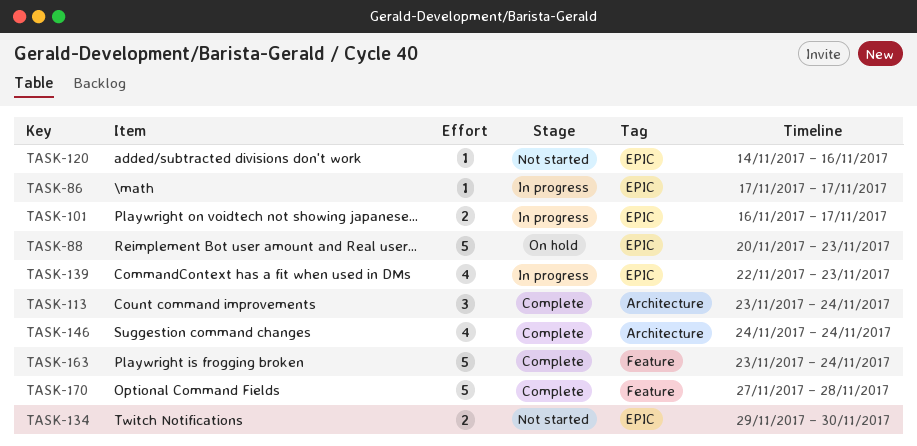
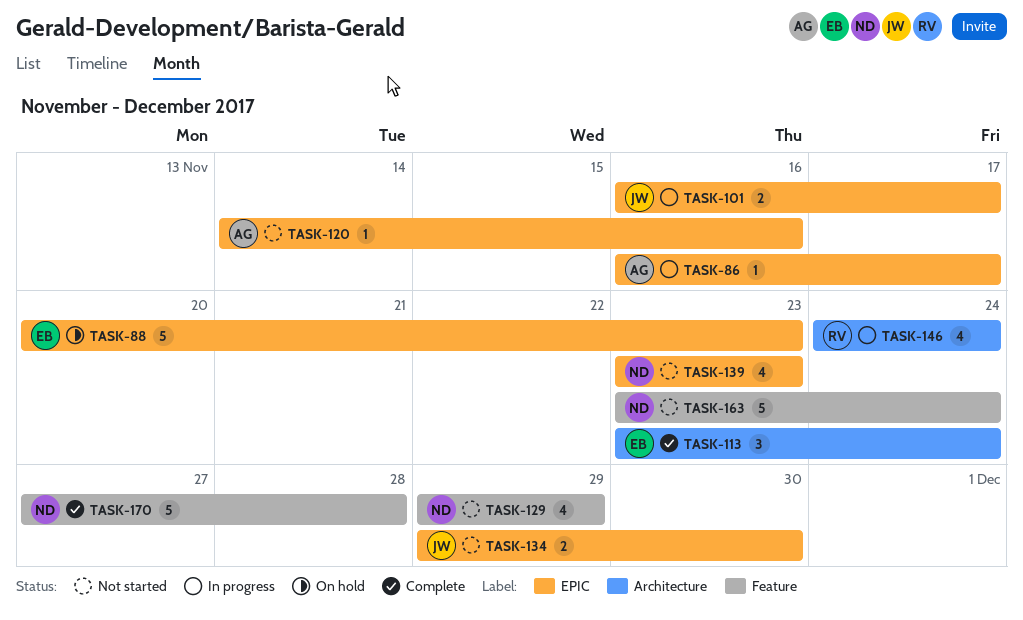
TASK-86, start: Nov 17 -> Nov 16
TASK-129: none -> present
TASK-139, status: In progress -> Not started
TASK-139, start: Nov 22 -> Nov 23
TASK-146, status: Complete -> In progress
TASK-163, status: Complete -> Not started

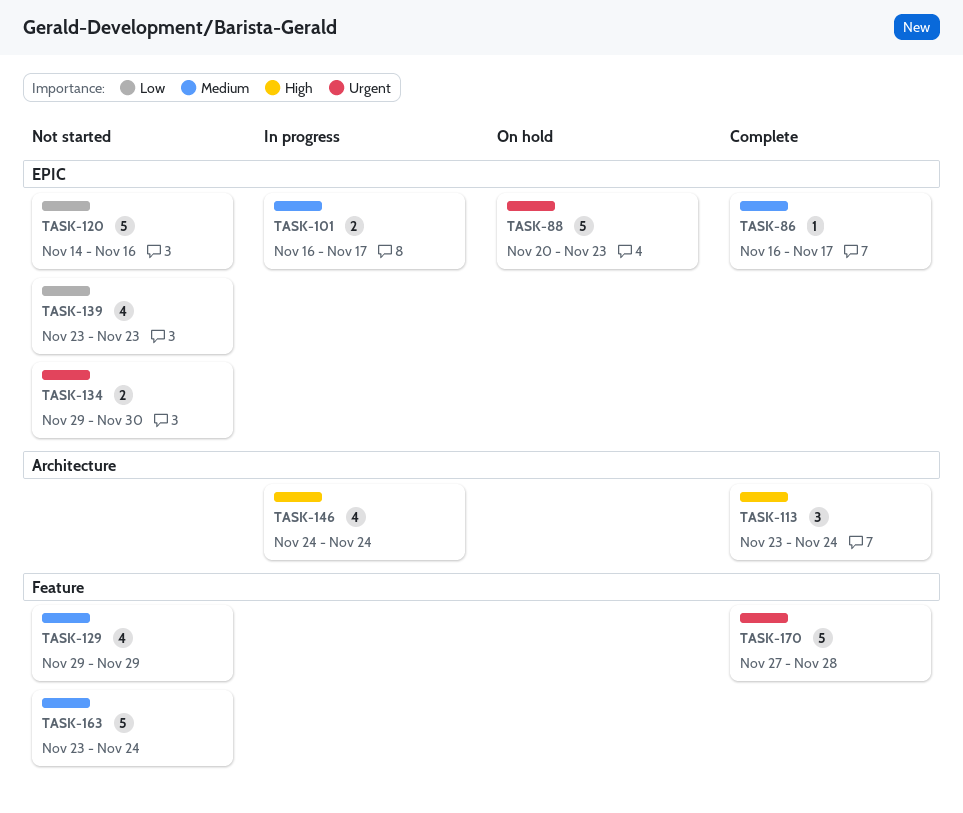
TASK-86, status: In progress -> Complete
TASK-120, estimate: 1 -> 5

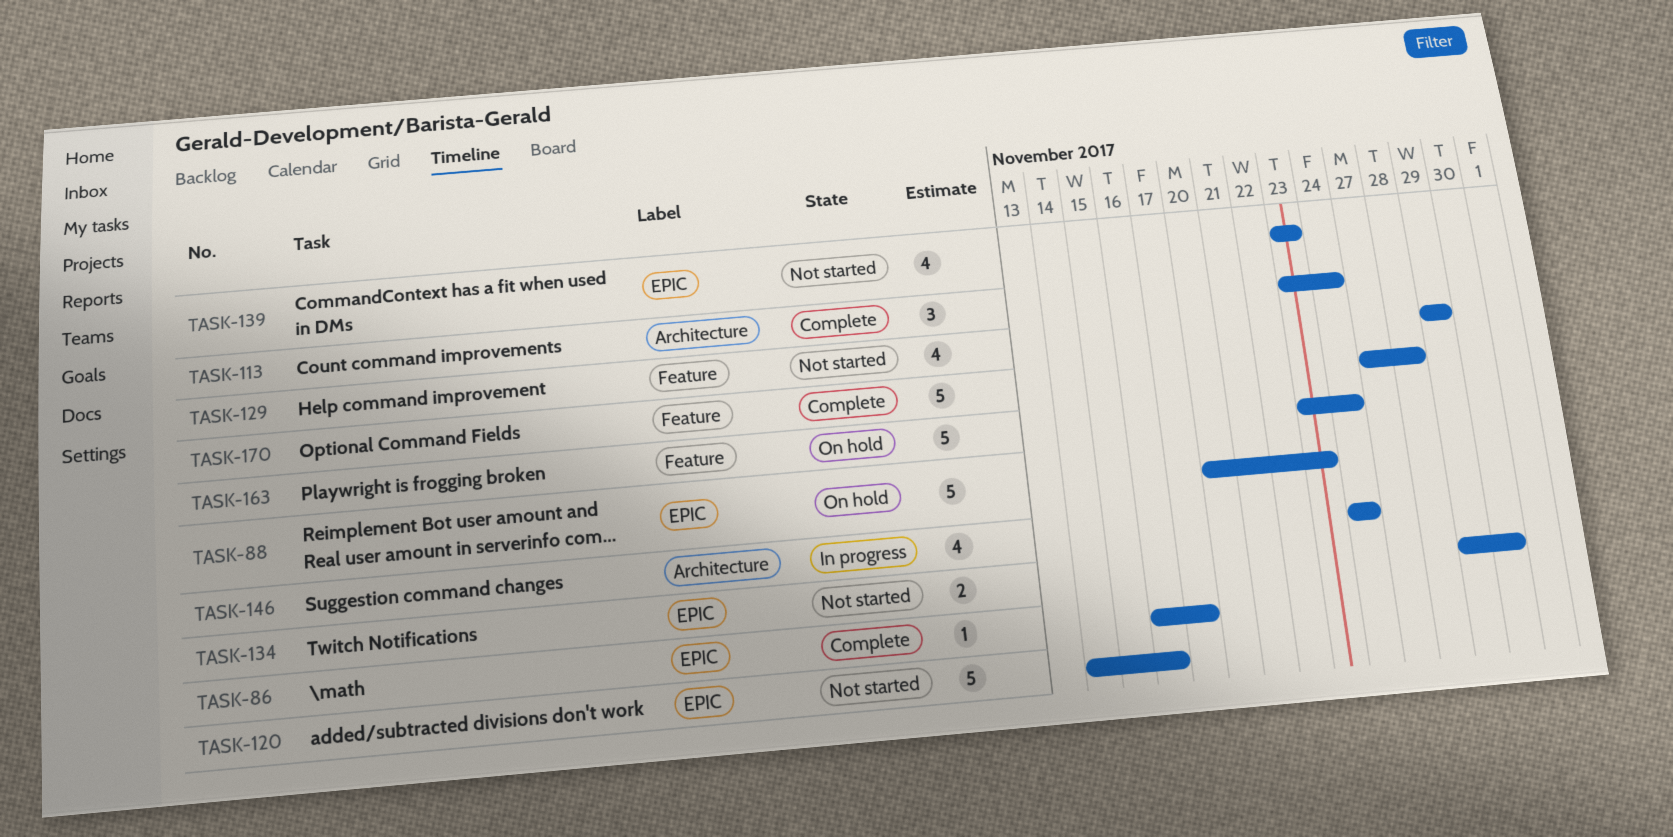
TASK-101: present -> none
TASK-163, status: Not started -> On hold

